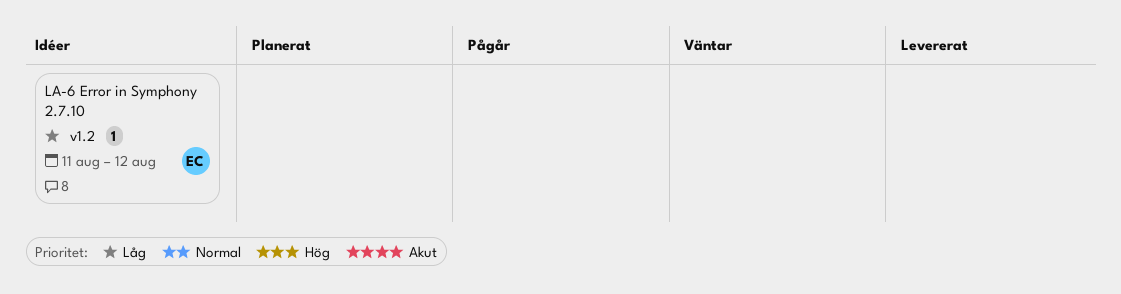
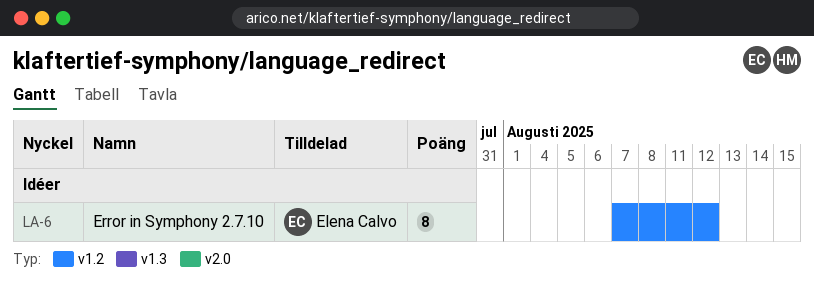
LA-6, estimate: 1 -> 8
LA-6, start: Aug 11 -> Aug 7

